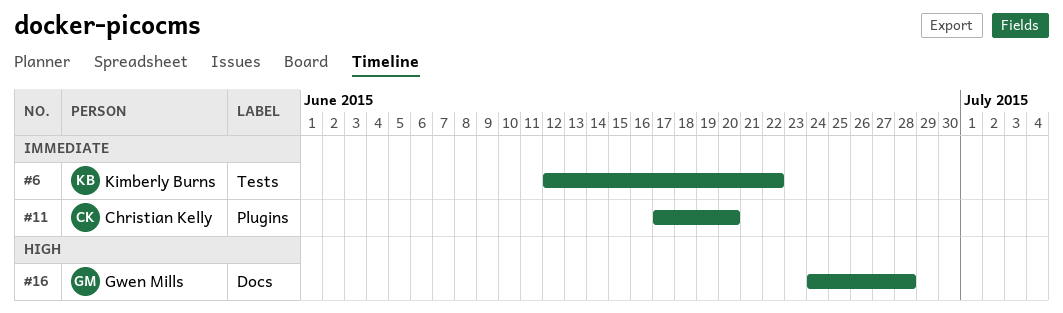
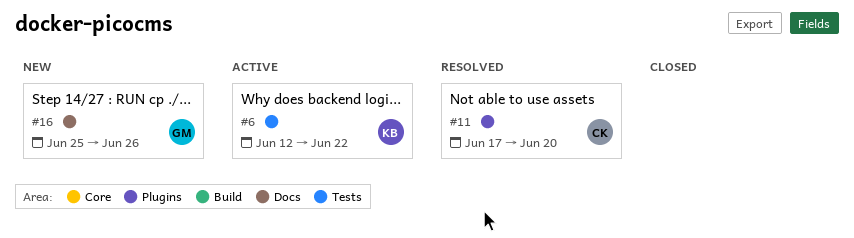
#16, start: Jun 24 -> Jun 25
#16, due: Jun 28 -> Jun 26

